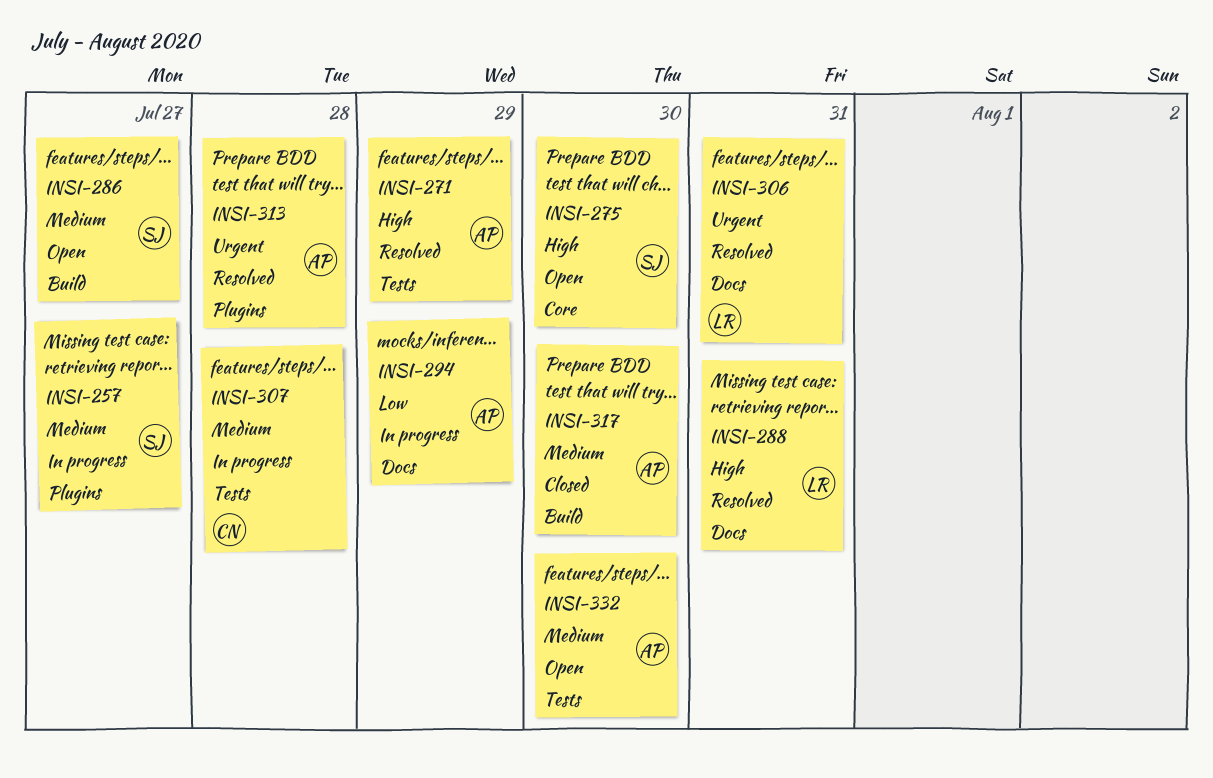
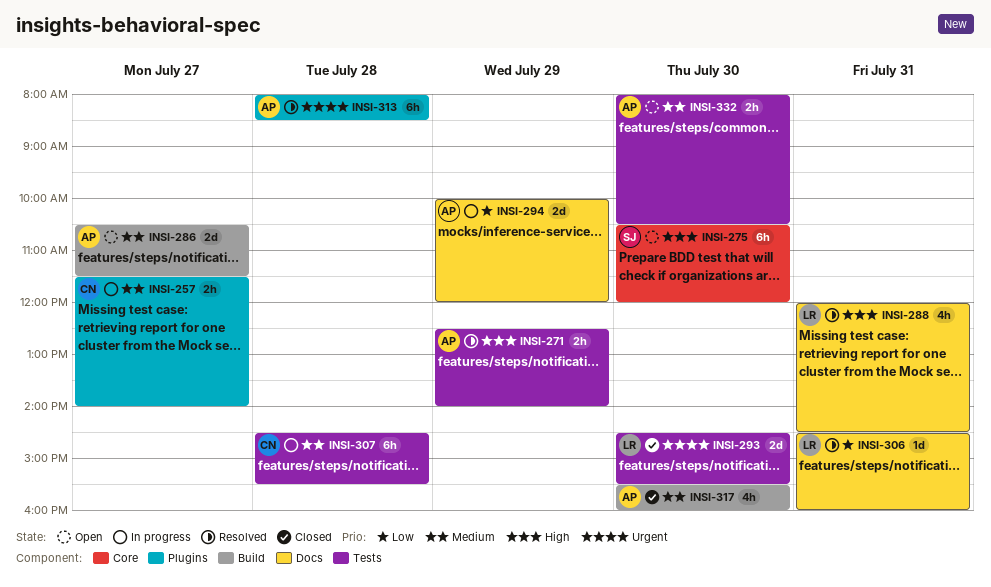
INSI-257, owner: SJ -> CN
INSI-286, owner: SJ -> AP
INSI-293: none -> present
INSI-306, priority: Urgent -> Low

